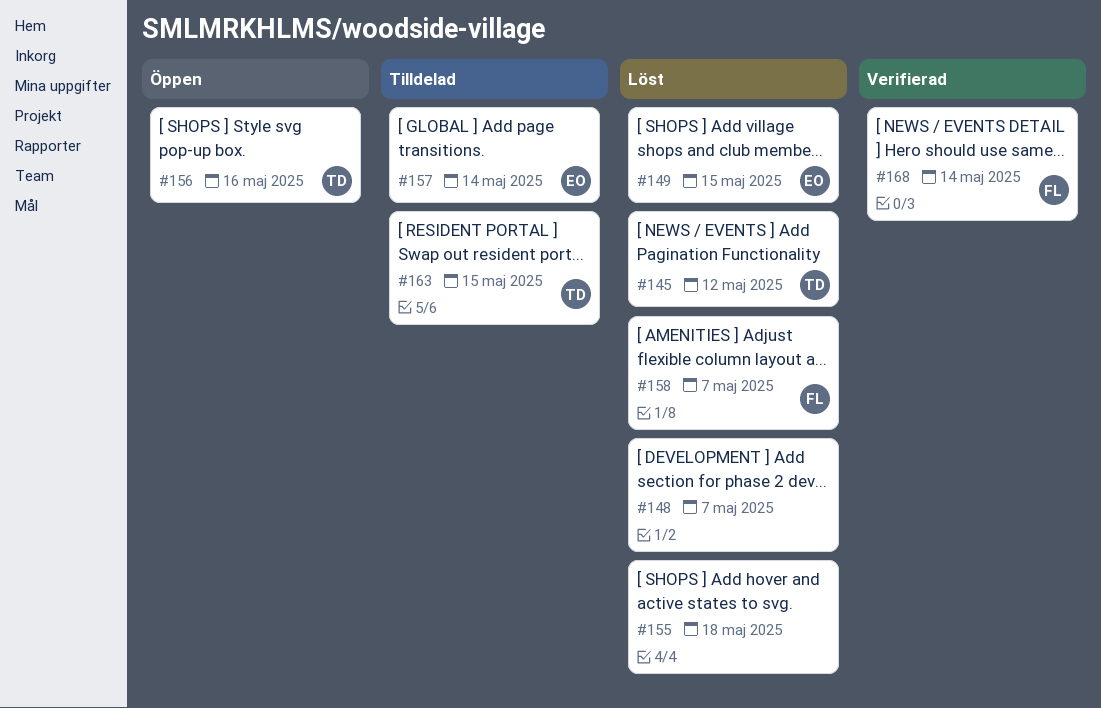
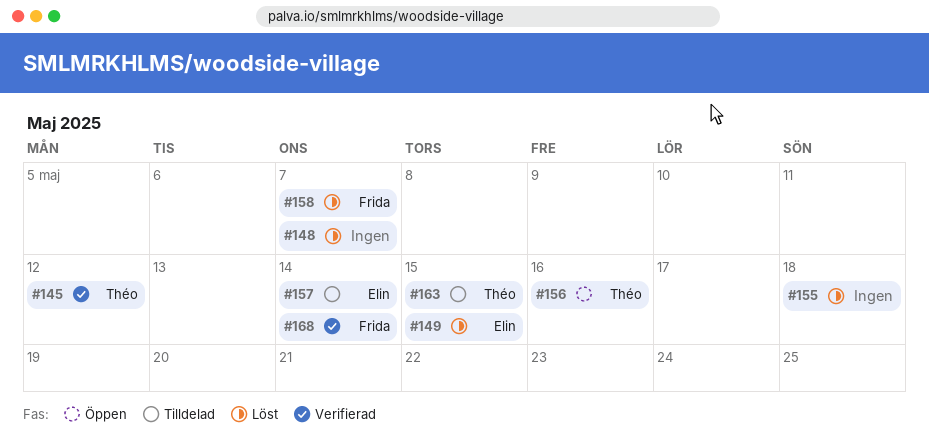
#145, status: Löst -> Verifierad

